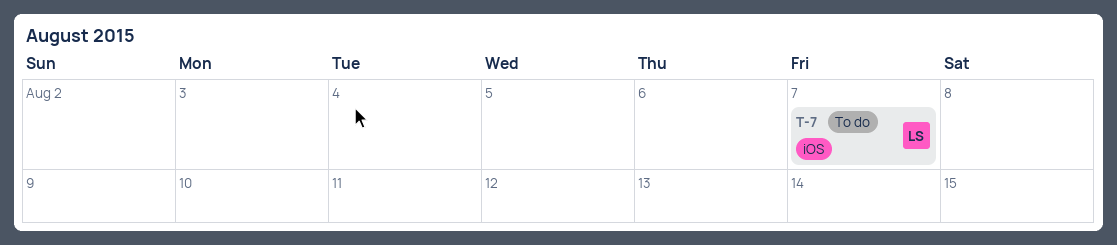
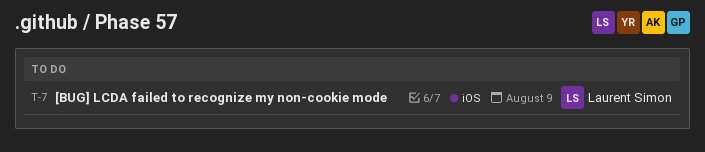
T-7, due: Aug 7 -> Aug 9

